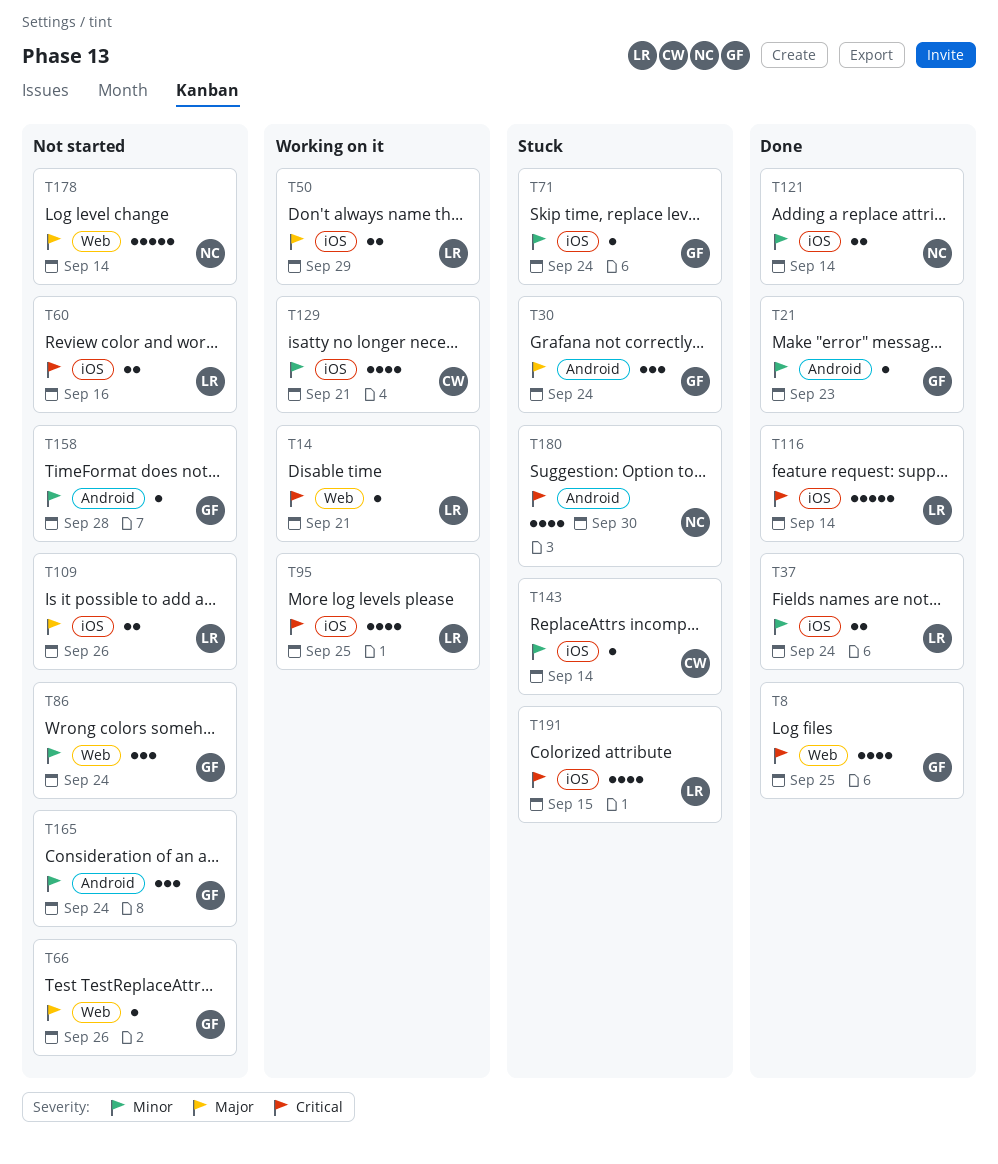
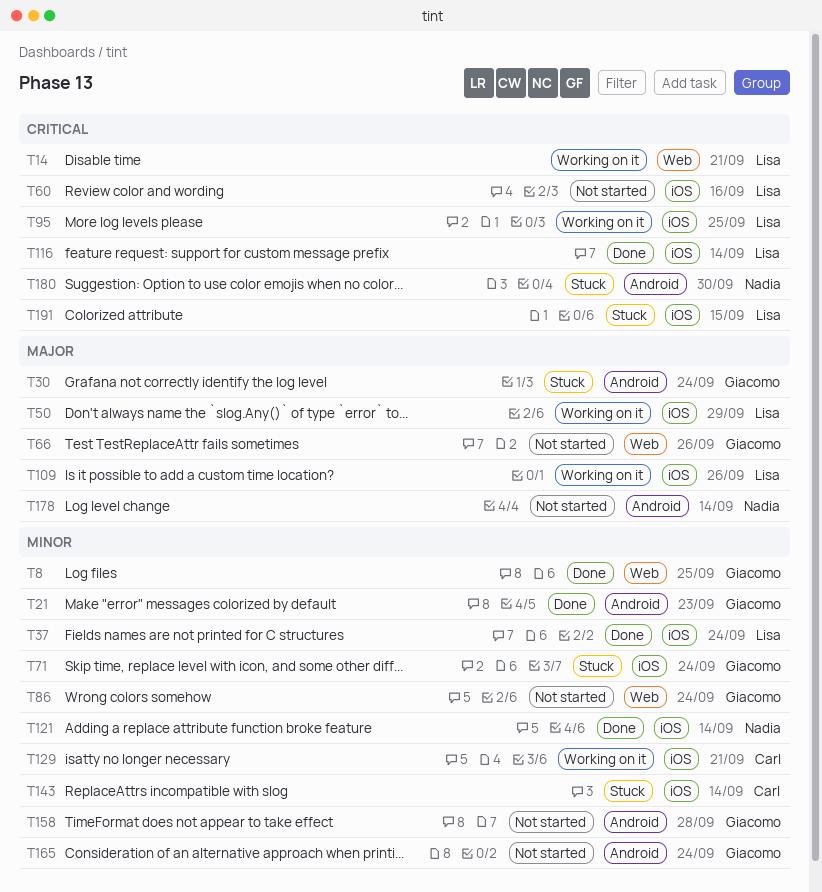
T8, priority: Critical -> Minor
T109, status: Not started -> Working on it
T178, label: Web -> Android

